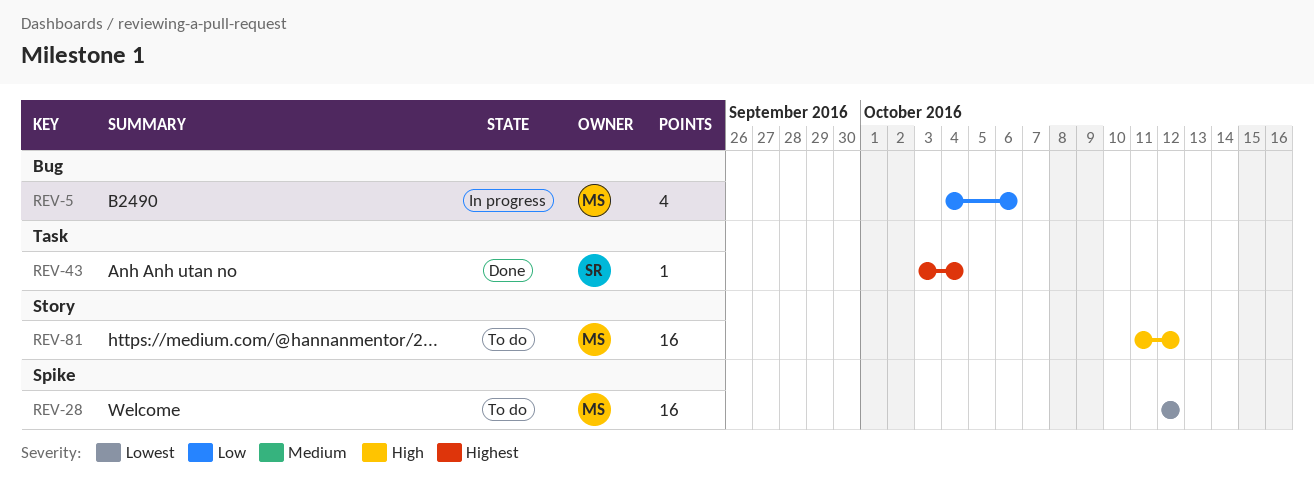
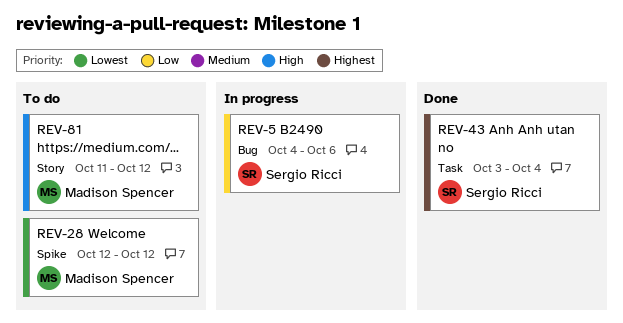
REV-5, owner: Madison Spencer -> Sergio Ricci

